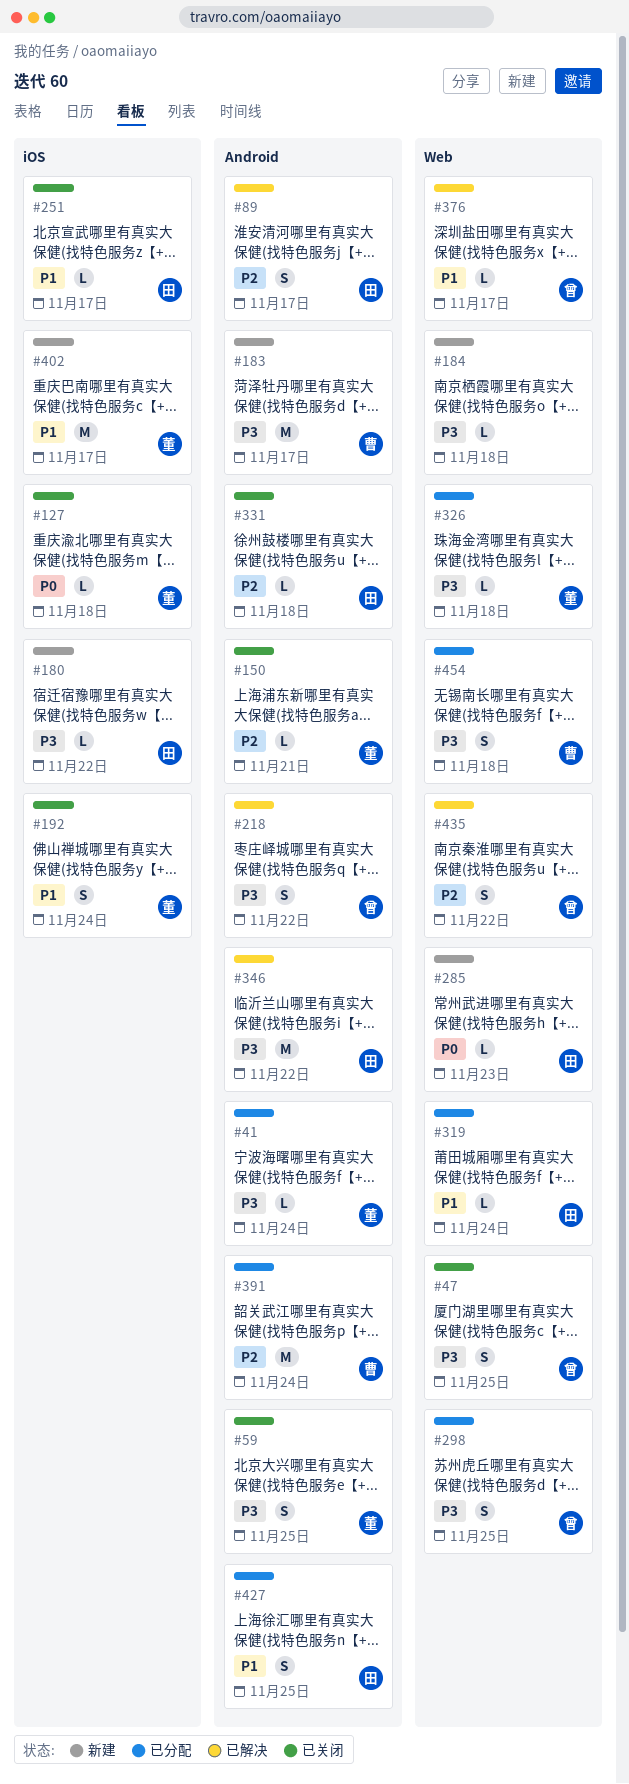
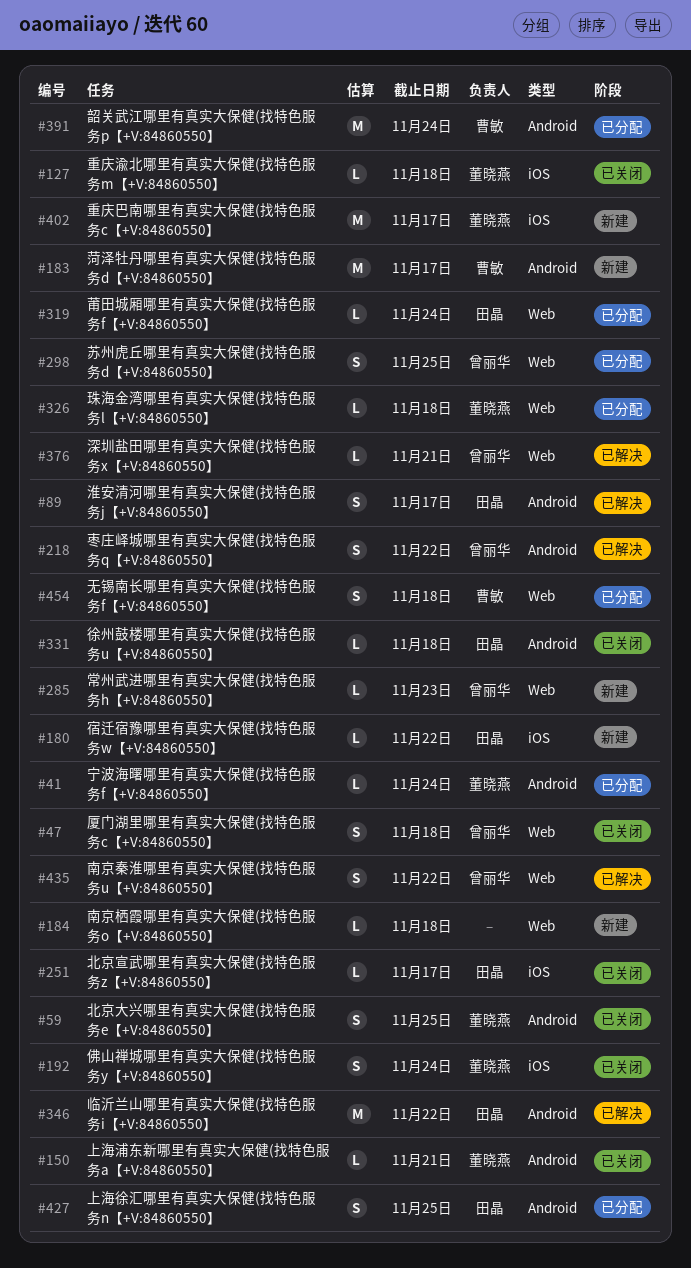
#47, due: Nov 25 -> Nov 18
#285, owner: 田晶 -> 曾丽华
#376, due: Nov 17 -> Nov 21

